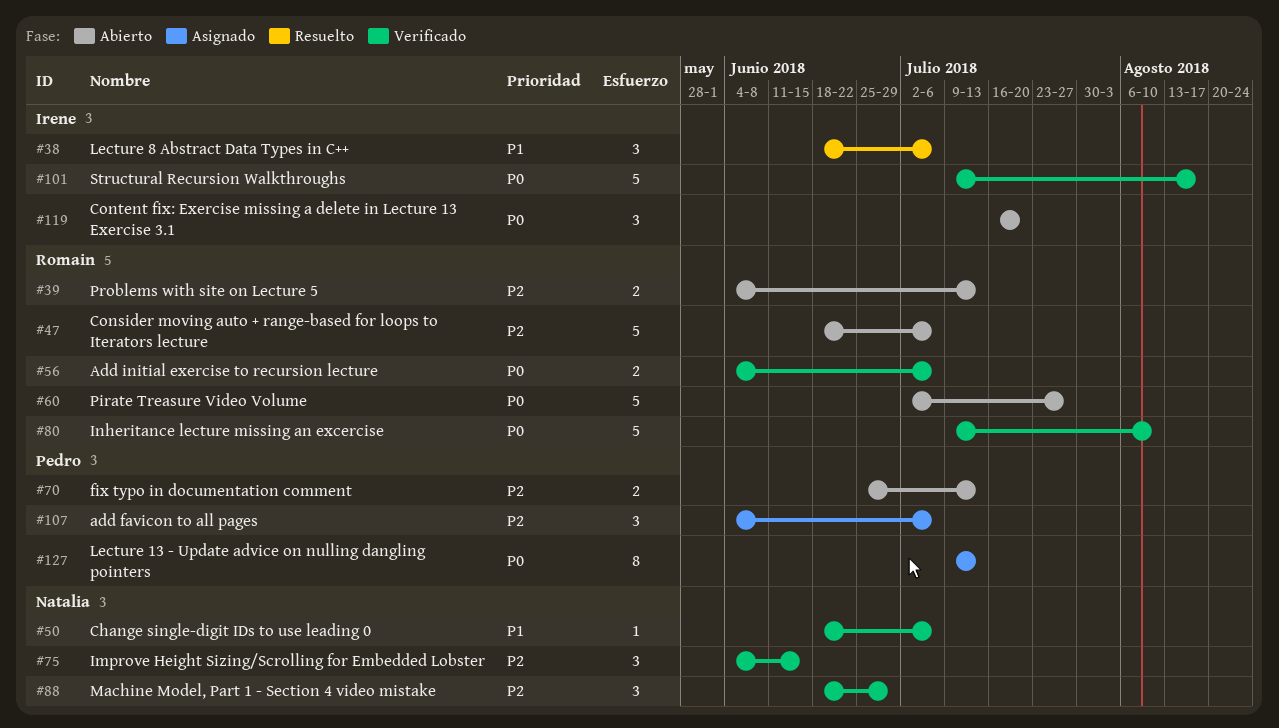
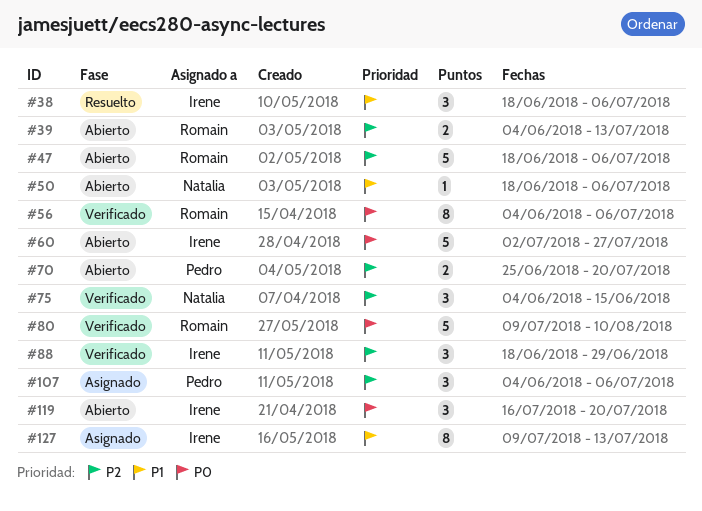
#50, status: Verificado -> Abierto
#56, estimate: 2 -> 8
#60, owner: Romain -> Irene
#70, due: Jul 13 -> Jul 20
#88, owner: Natalia -> Irene
#101: present -> none
#127, owner: Pedro -> Irene
#127, priority: P0 -> P1

